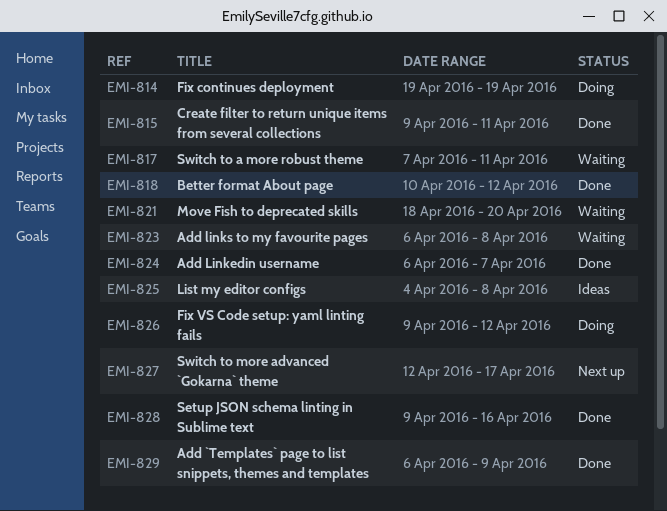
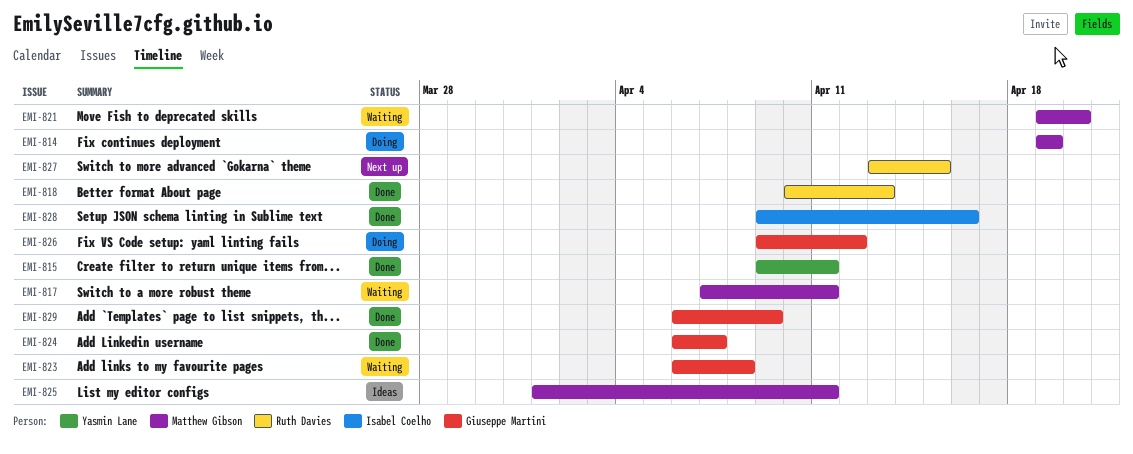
EMI-818, due: Apr 12 -> Apr 13
EMI-821, start: Apr 18 -> Apr 19
EMI-825, start: Apr 4 -> Apr 1
EMI-825, due: Apr 8 -> Apr 11
EMI-827, start: Apr 12 -> Apr 13
EMI-827, due: Apr 17 -> Apr 15

